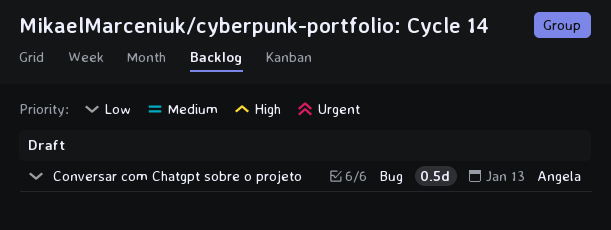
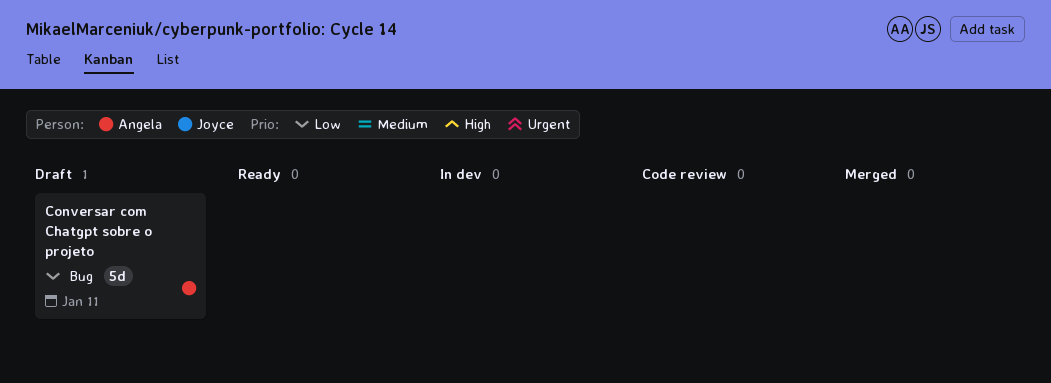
Conversar com Chatgpt sobre o projeto, estimate: 0.5d -> 5d
Conversar com Chatgpt sobre o projeto, due: Jan 13 -> Jan 11

